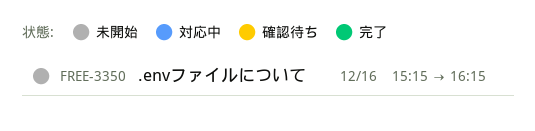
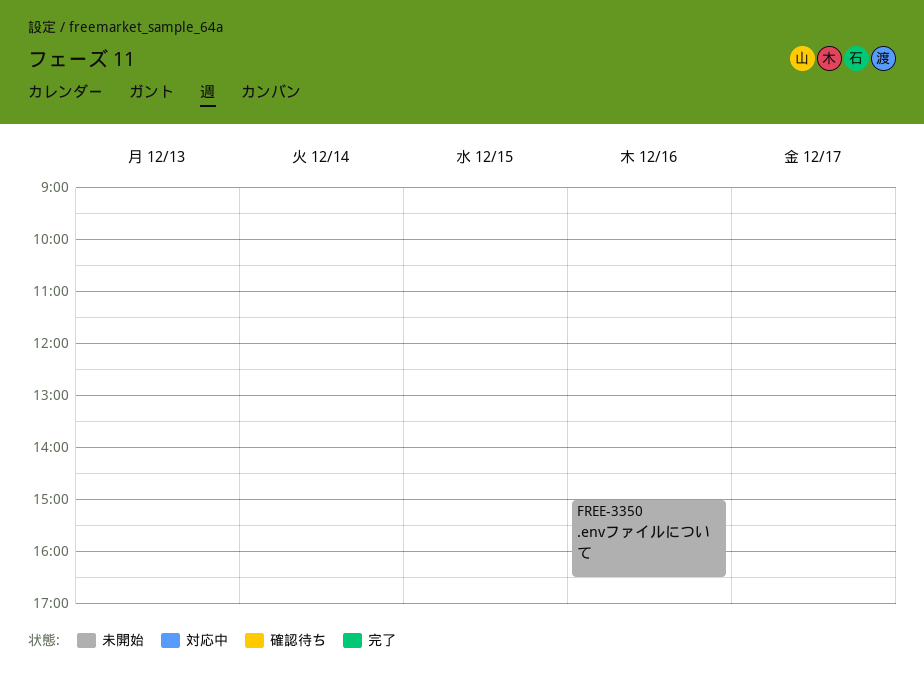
FREE-3350, begins: 15:15 -> 15:00
FREE-3350, ends: 16:15 -> 16:30

